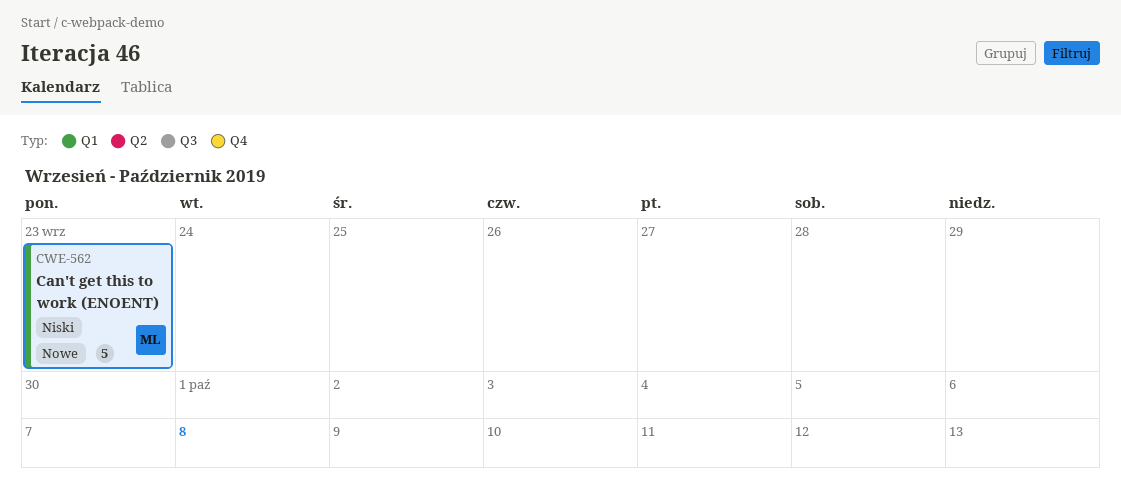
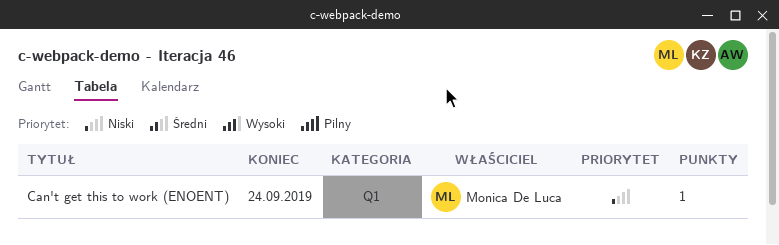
Can't get this to work (ENOENT), estimate: 5 -> 1
Can't get this to work (ENOENT), due: Sep 23 -> Sep 24

